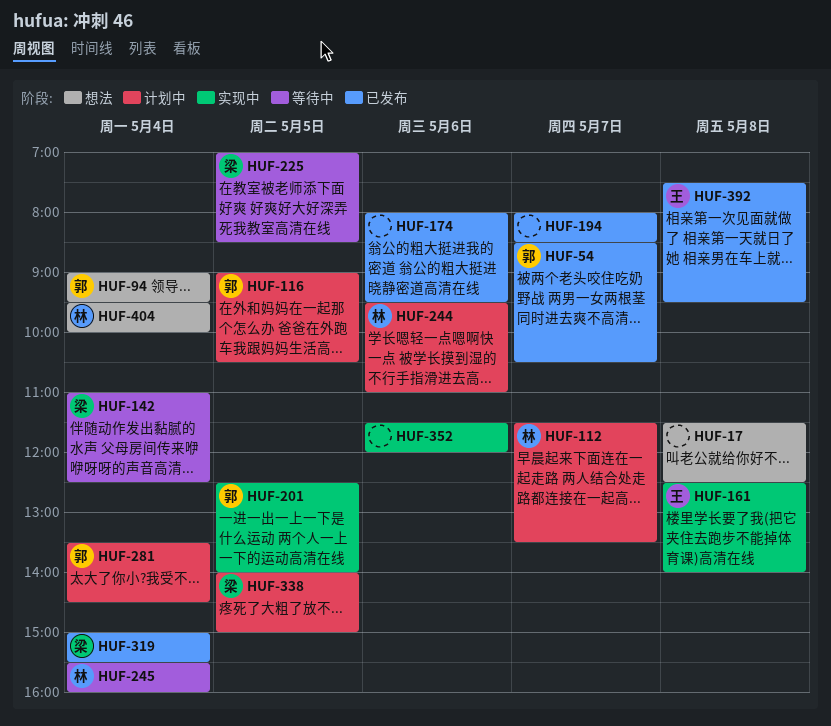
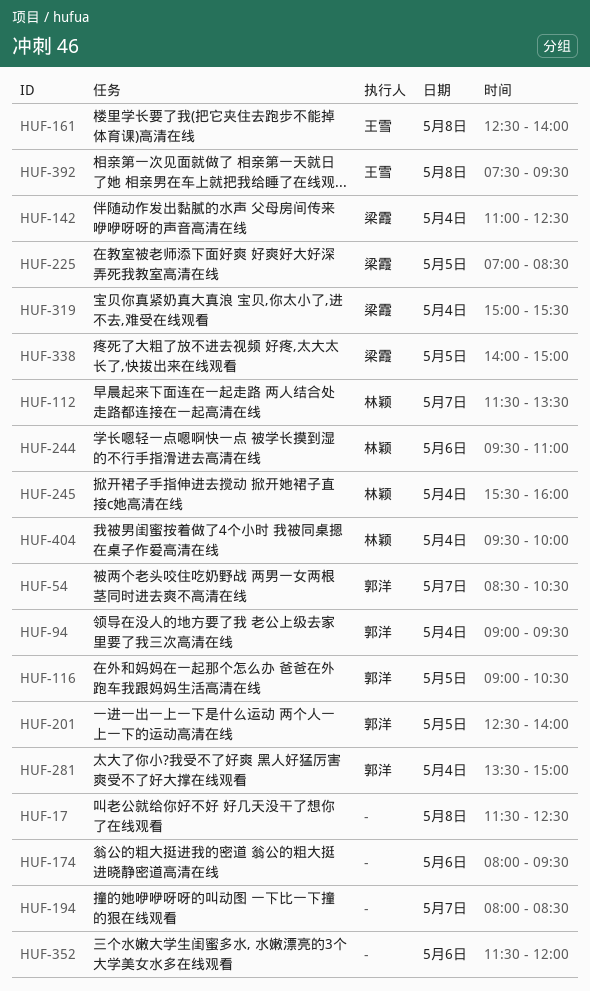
HUF-281, ends: 14:30 -> 15:00

